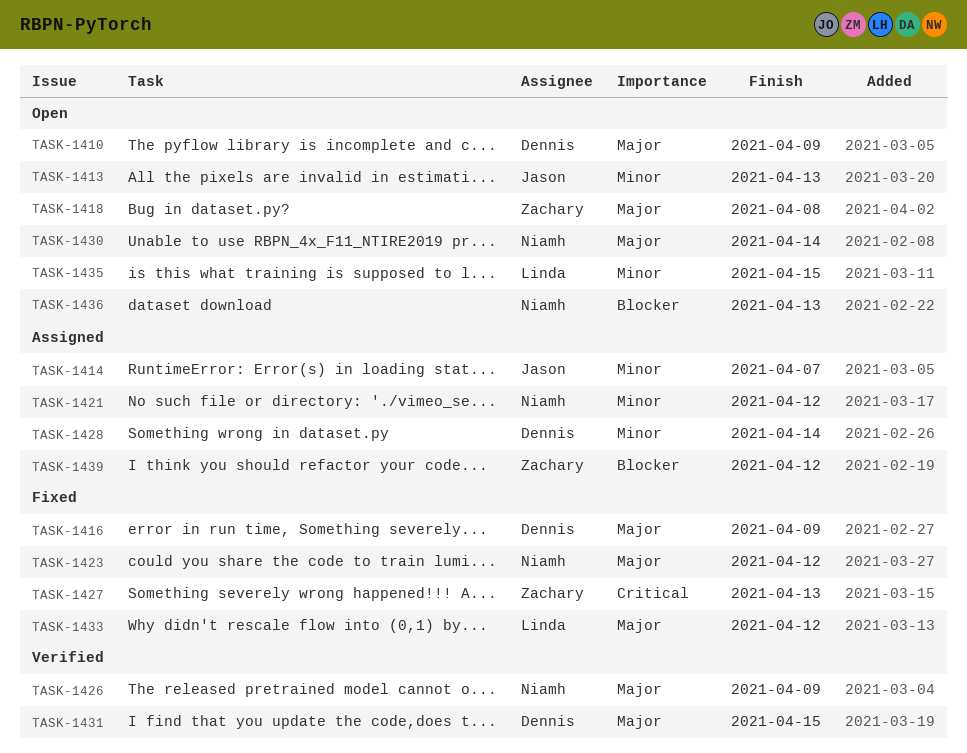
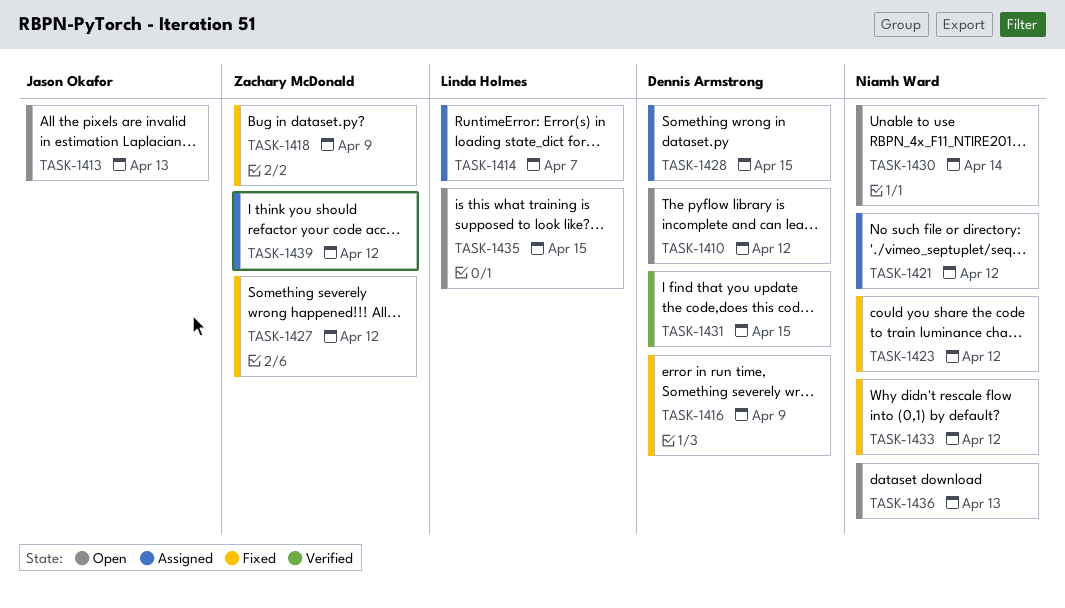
TASK-1410, due: Apr 9 -> Apr 12
TASK-1414, owner: Jason Okafor -> Linda Holmes
TASK-1418, status: Open -> Fixed
TASK-1418, due: Apr 8 -> Apr 9
TASK-1426: present -> none
TASK-1427, due: Apr 13 -> Apr 12
TASK-1428, due: Apr 14 -> Apr 15
TASK-1433, owner: Linda Holmes -> Niamh Ward

